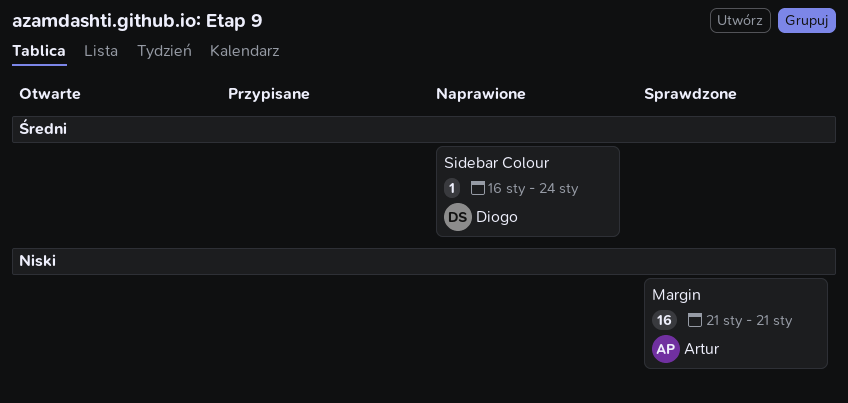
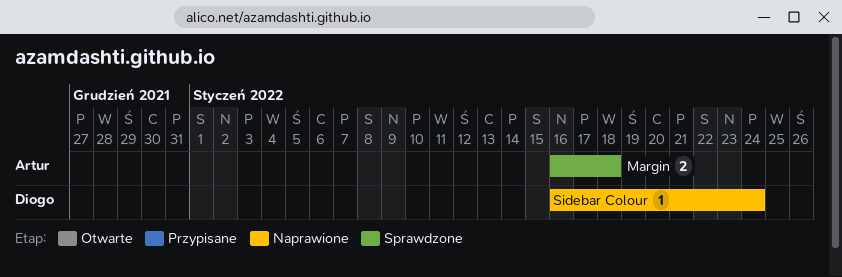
Margin, estimate: 16 -> 2
Margin, start: Jan 21 -> Jan 16
Margin, due: Jan 21 -> Jan 18

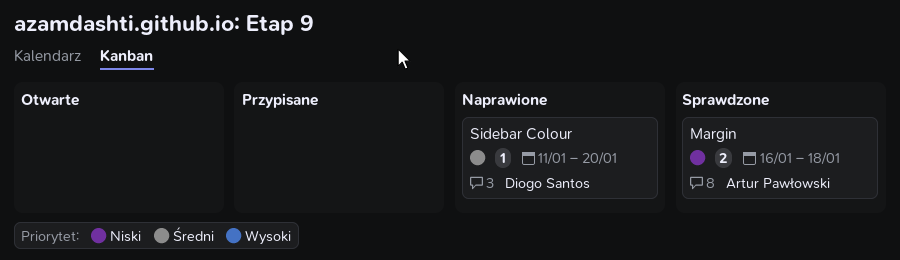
Sidebar Colour, start: Jan 16 -> Jan 11
Sidebar Colour, due: Jan 24 -> Jan 20

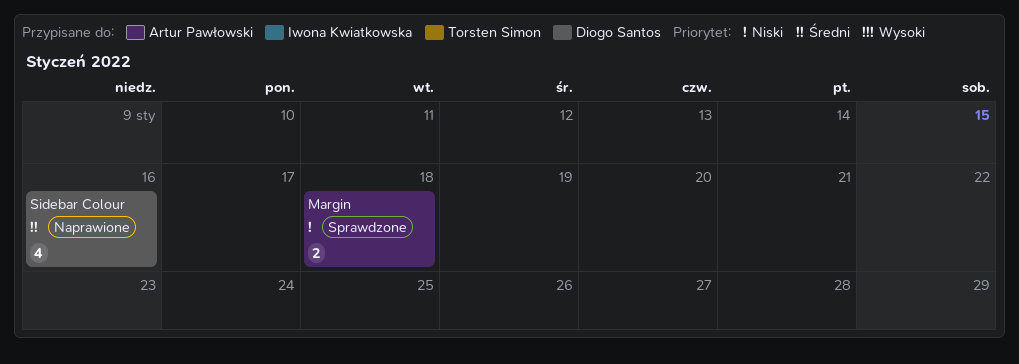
Sidebar Colour, estimate: 1 -> 4
Sidebar Colour, due: Jan 20 -> Jan 16

